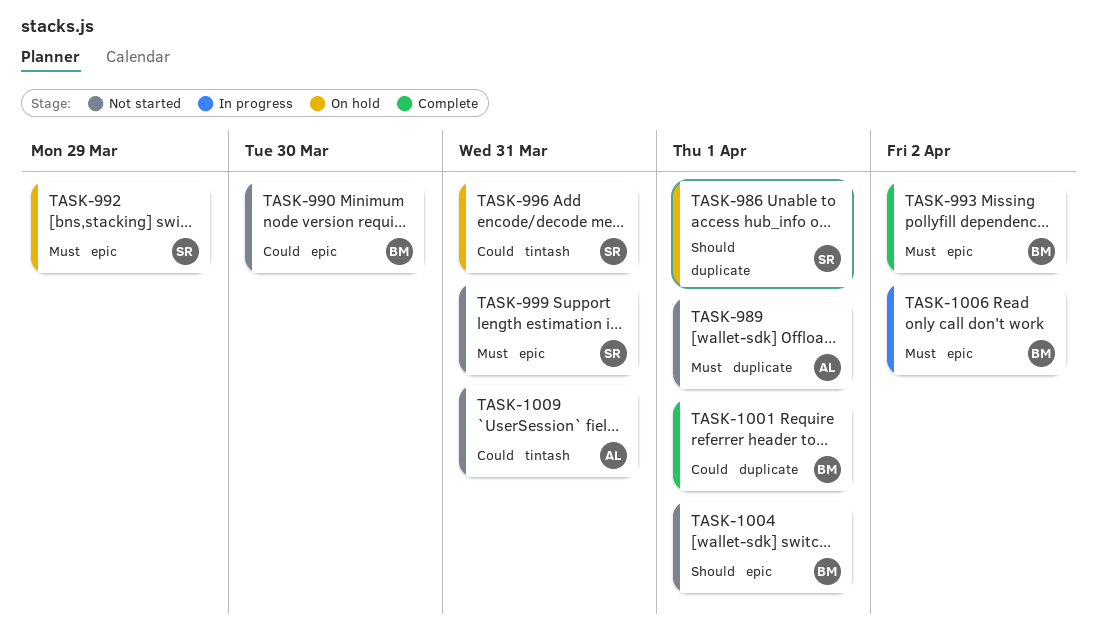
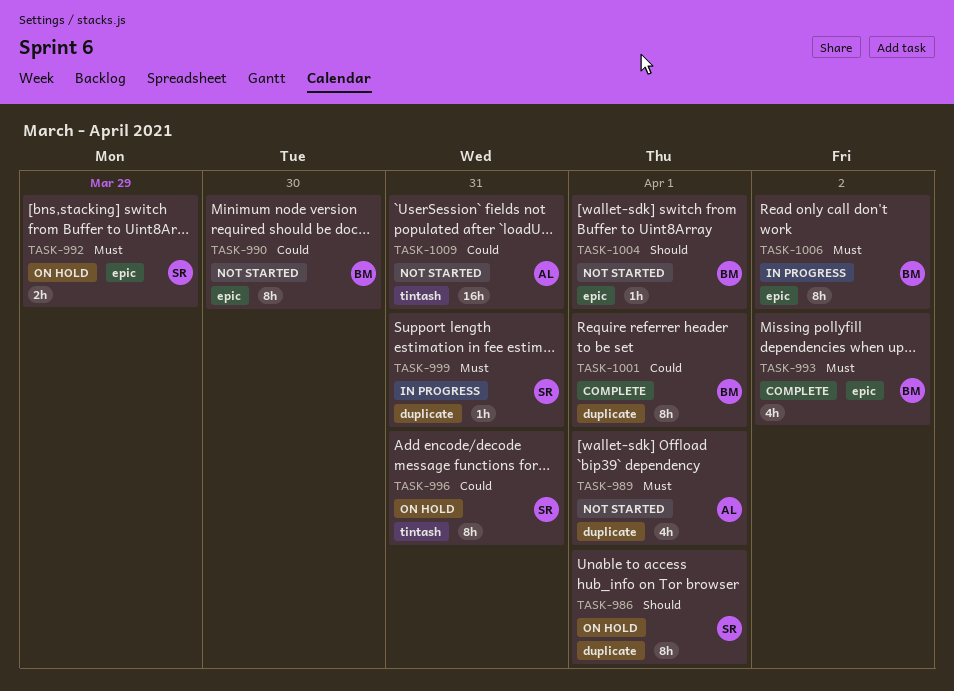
TASK-999, status: Not started -> In progress
TASK-999, label: epic -> duplicate

